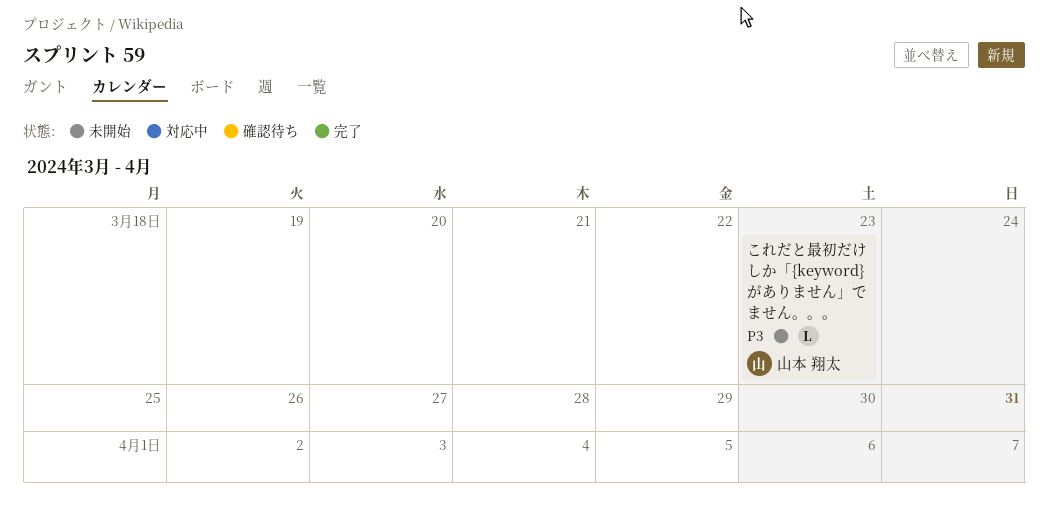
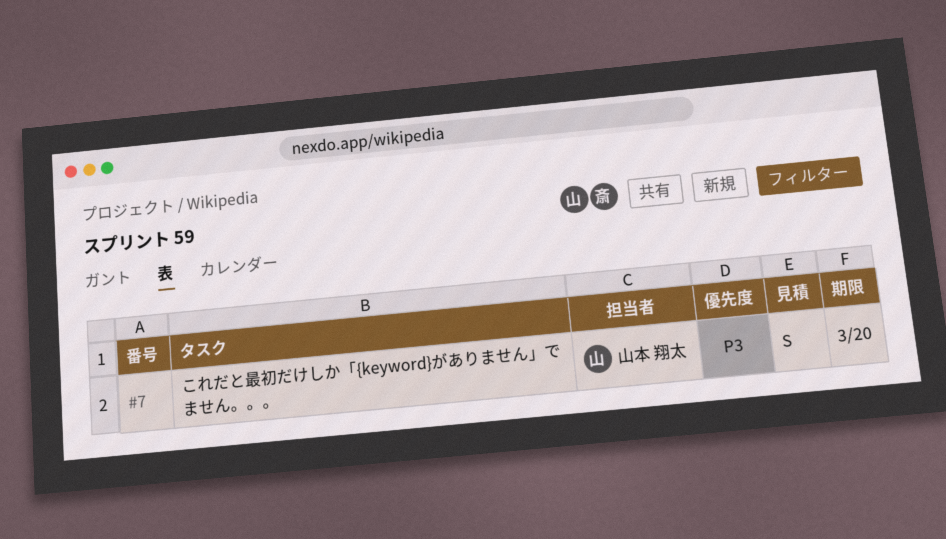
これだと最初だけしか「{keyword}がありません」でません。。。, estimate: L -> S
これだと最初だけしか「{keyword}がありません」でません。。。, due: Mar 23 -> Mar 20

